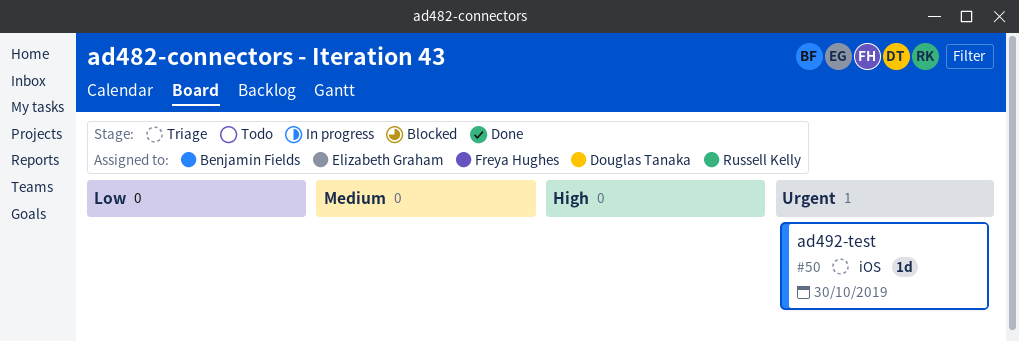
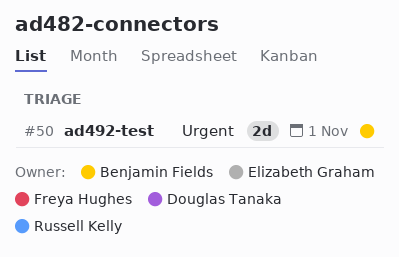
#50, estimate: 1d -> 2d
#50, due: Oct 30 -> Nov 1

